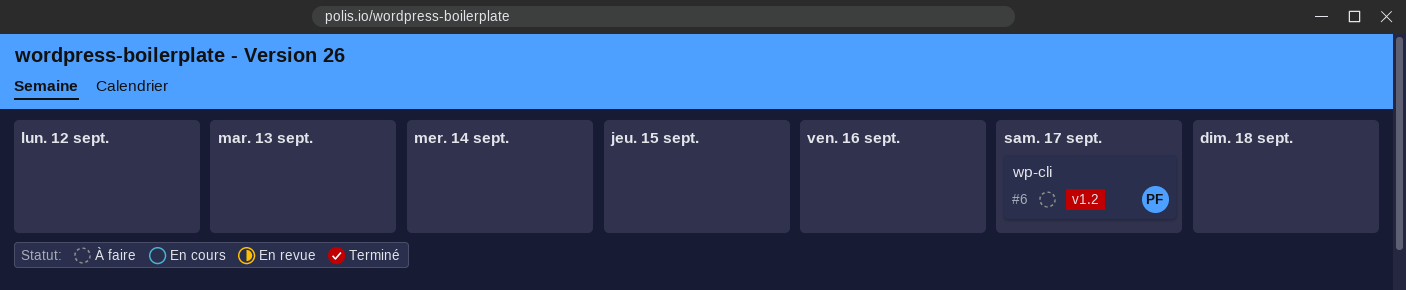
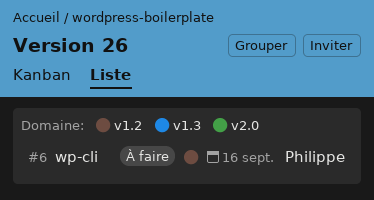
#6, due: Sep 17 -> Sep 16

